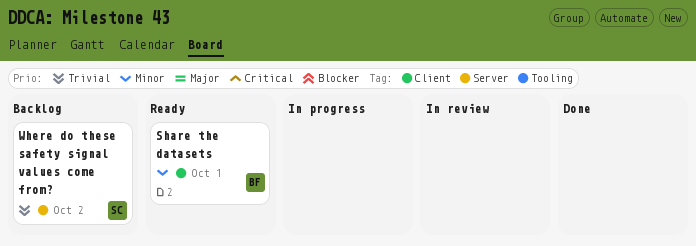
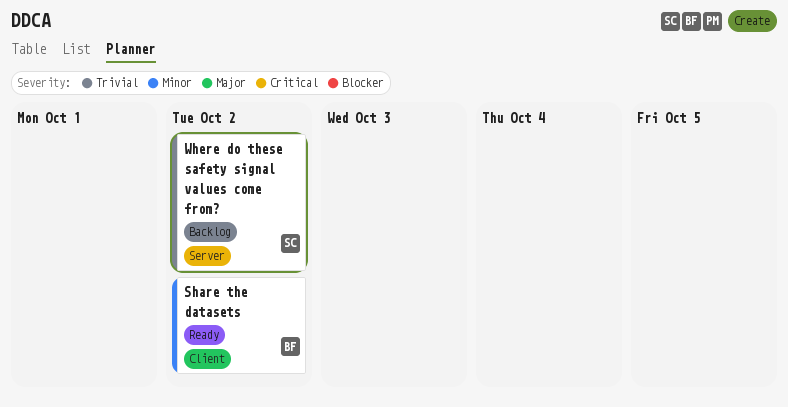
Share the datasets, due: Oct 1 -> Oct 2

